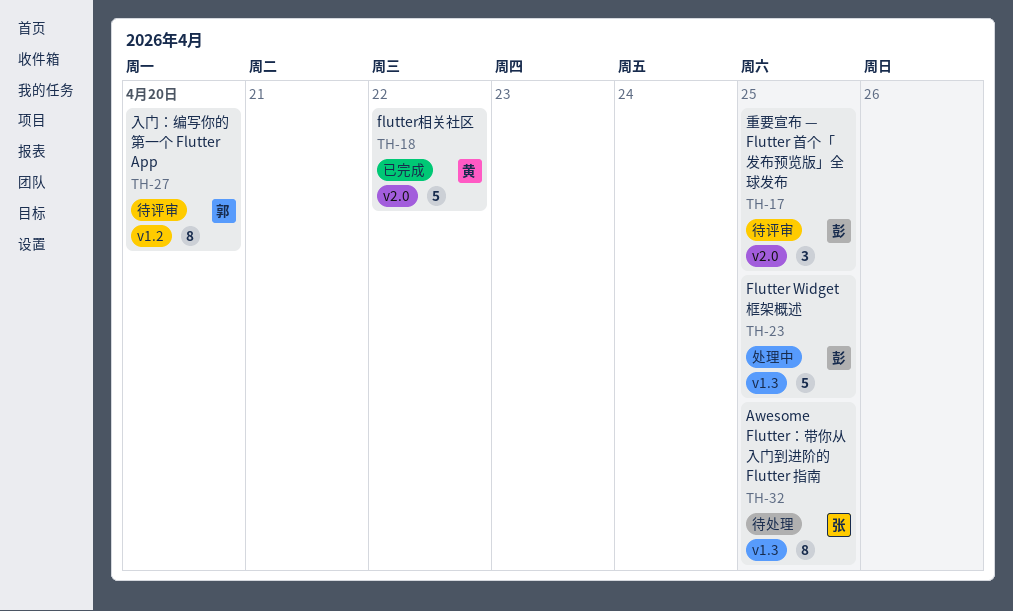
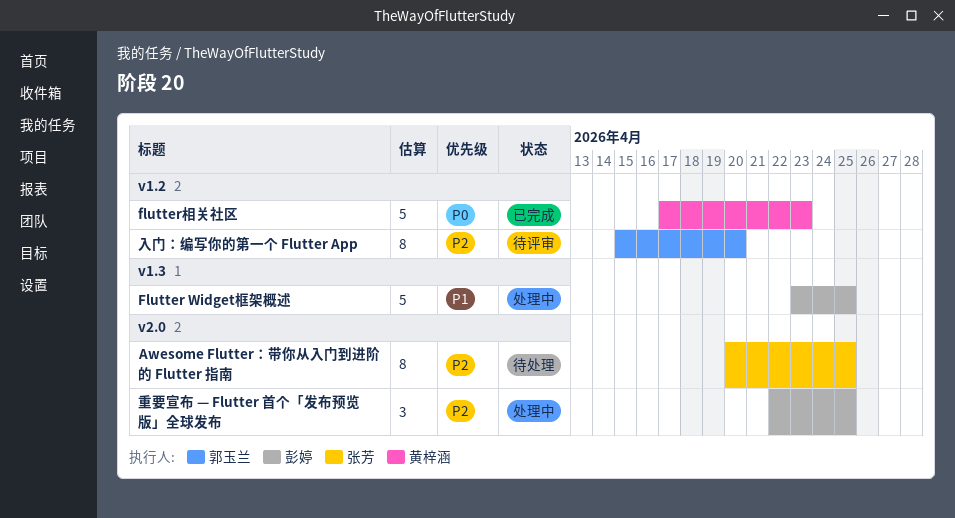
Awesome Flutter：带你从入门到进阶的 Flutter 指南, label: v1.3 -> v2.0
flutter相关社区, label: v2.0 -> v1.2
flutter相关社区, due: Apr 22 -> Apr 23
重要宣布 — Flutter 首个「发布预览版」全球发布, status: 待评审 -> 处理中

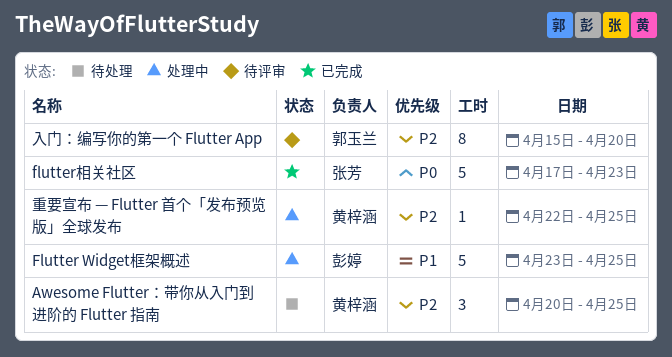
Awesome Flutter：带你从入门到进阶的 Flutter 指南, owner: 张芳 -> 黄梓涵
Awesome Flutter：带你从入门到进阶的 Flutter 指南, estimate: 8 -> 3
flutter相关社区, owner: 黄梓涵 -> 张芳
重要宣布 — Flutter 首个「发布预览版」全球发布, owner: 彭婷 -> 黄梓涵
重要宣布 — Flutter 首个「发布预览版」全球发布, estimate: 3 -> 1

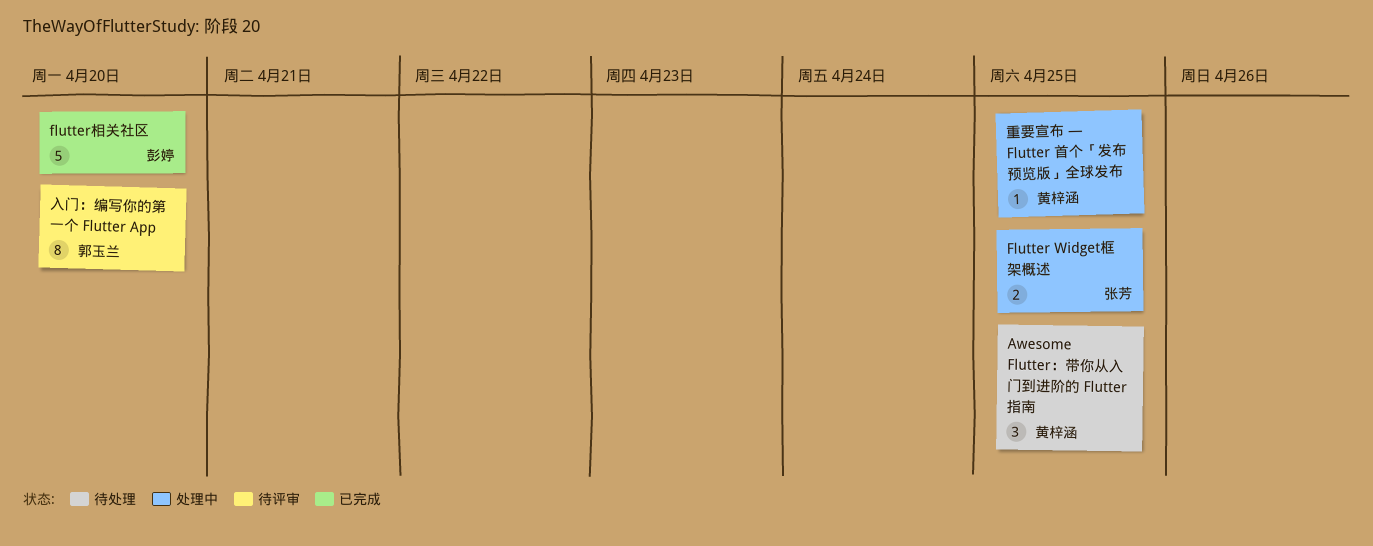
Flutter Widget框架概述, owner: 彭婷 -> 张芳
Flutter Widget框架概述, estimate: 5 -> 2
flutter相关社区, owner: 张芳 -> 彭婷
flutter相关社区, due: Apr 23 -> Apr 20

